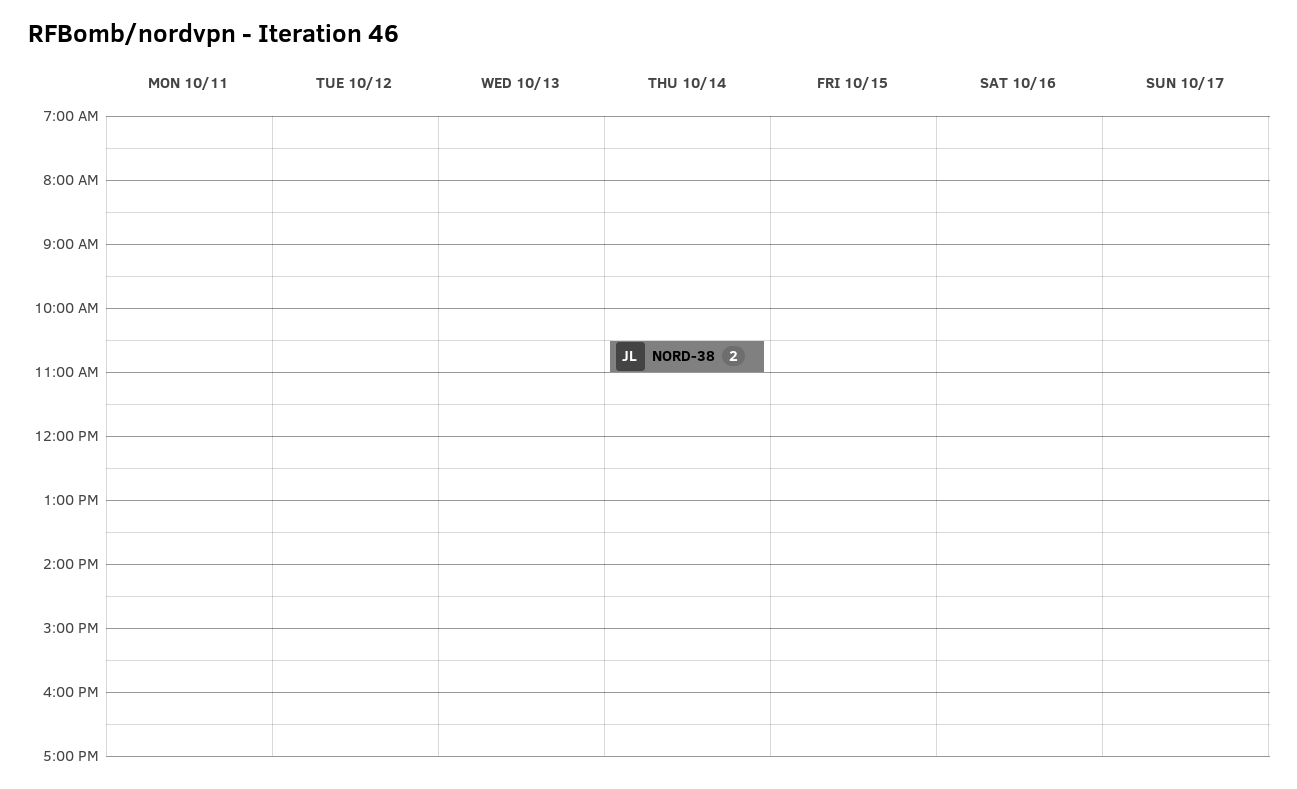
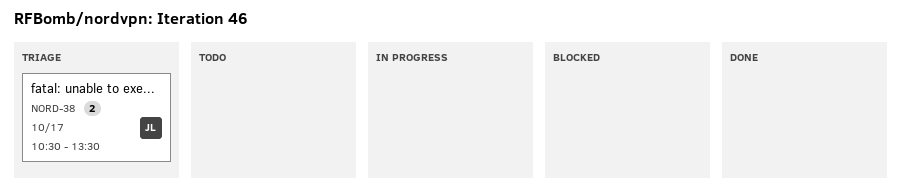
NORD-38, day: Oct 14 -> Oct 17
NORD-38, ends: 11:00 -> 13:30

